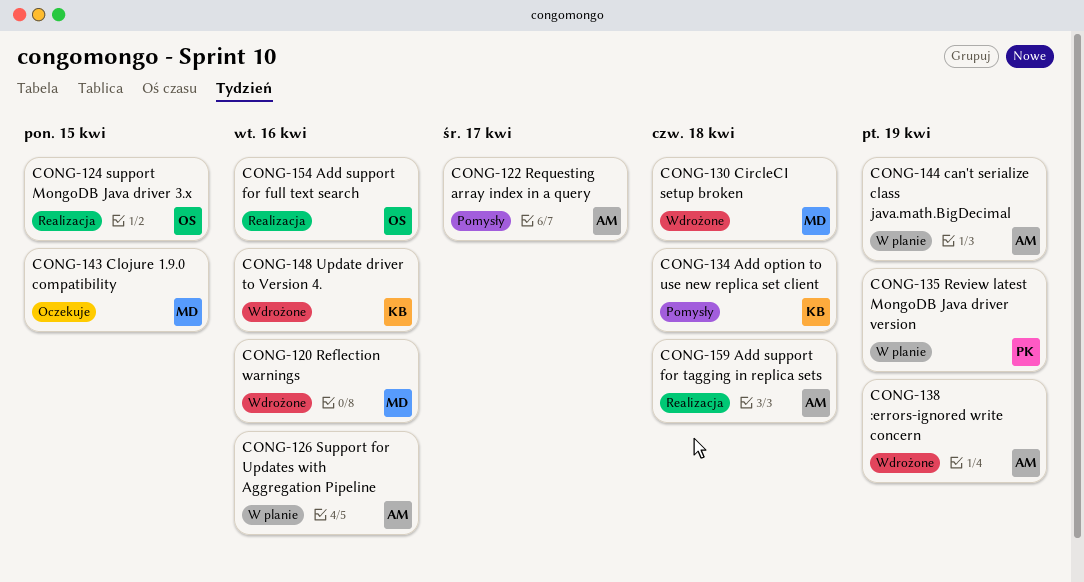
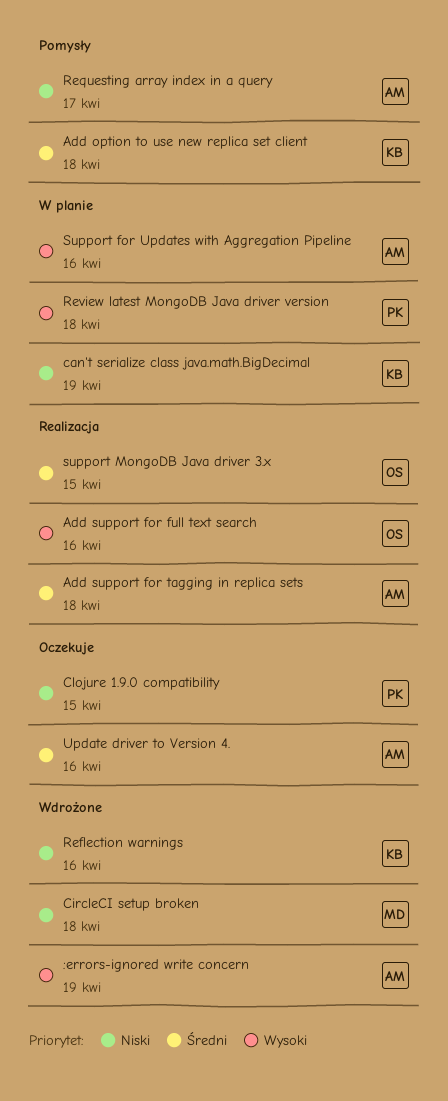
can't serialize class java.math.BigDecimal, owner: AM -> KB
Clojure 1.9.0 compatibility, owner: MD -> PK
Reflection warnings, owner: MD -> KB
Review latest MongoDB Java driver version, due: Apr 19 -> Apr 18
Update driver to Version 4., status: Wdrożone -> Oczekuje
Update driver to Version 4., owner: KB -> AM

